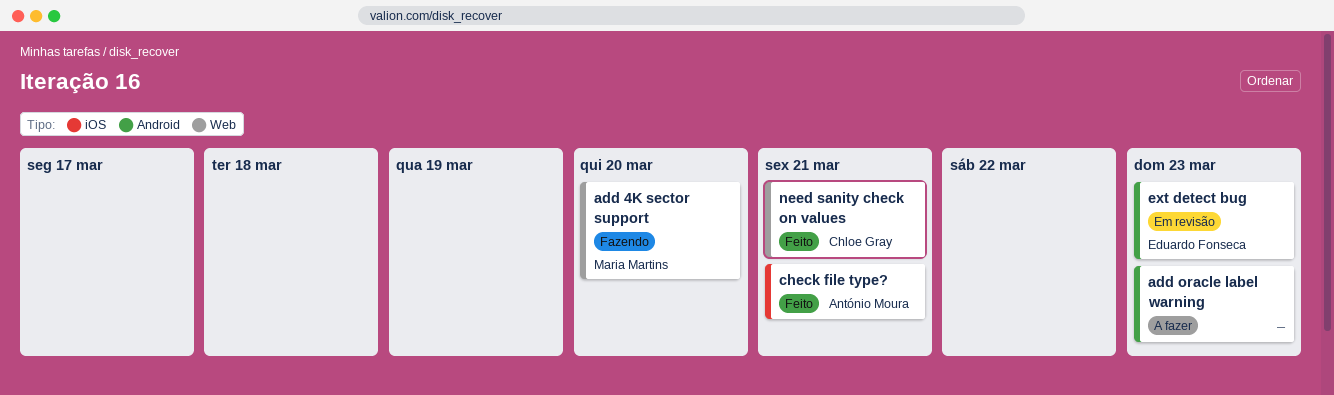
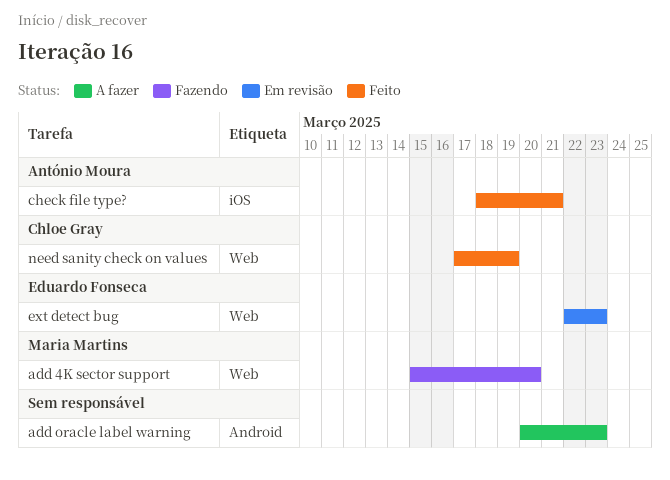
ext detect bug, label: Android -> Web
need sanity check on values, due: Mar 21 -> Mar 19

